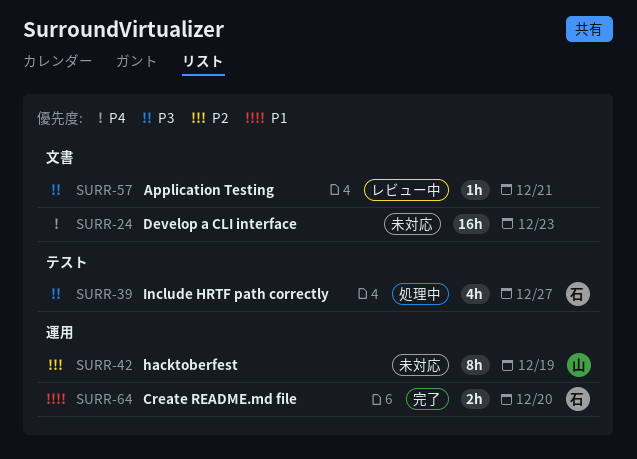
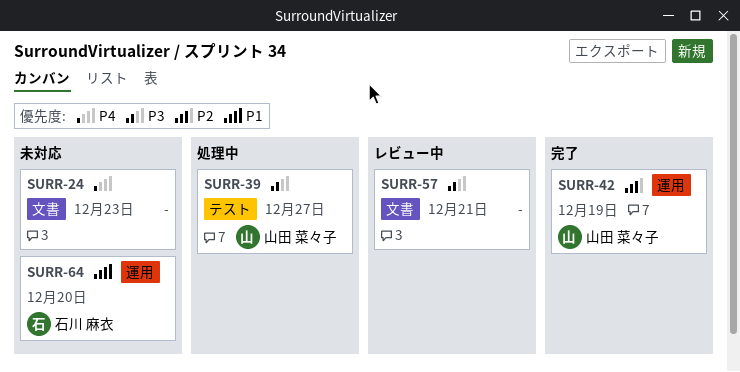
SURR-39, owner: 石川 麻衣 -> 山田 菜々子
SURR-42, status: 未対応 -> 完了
SURR-64, status: 完了 -> 未対応

